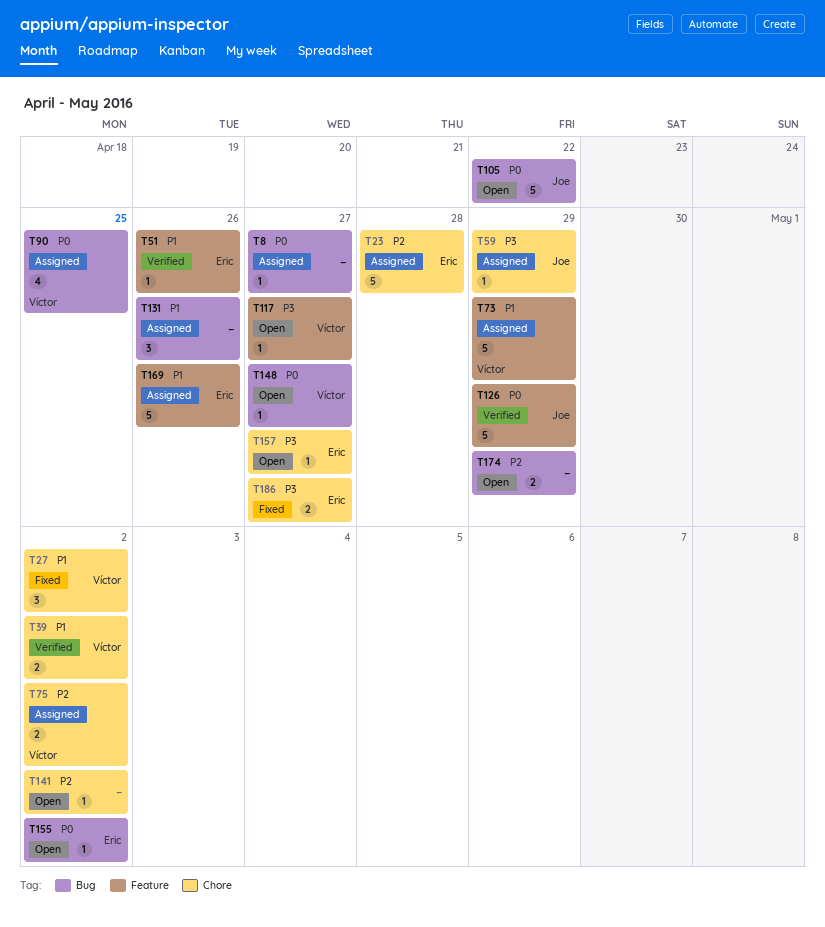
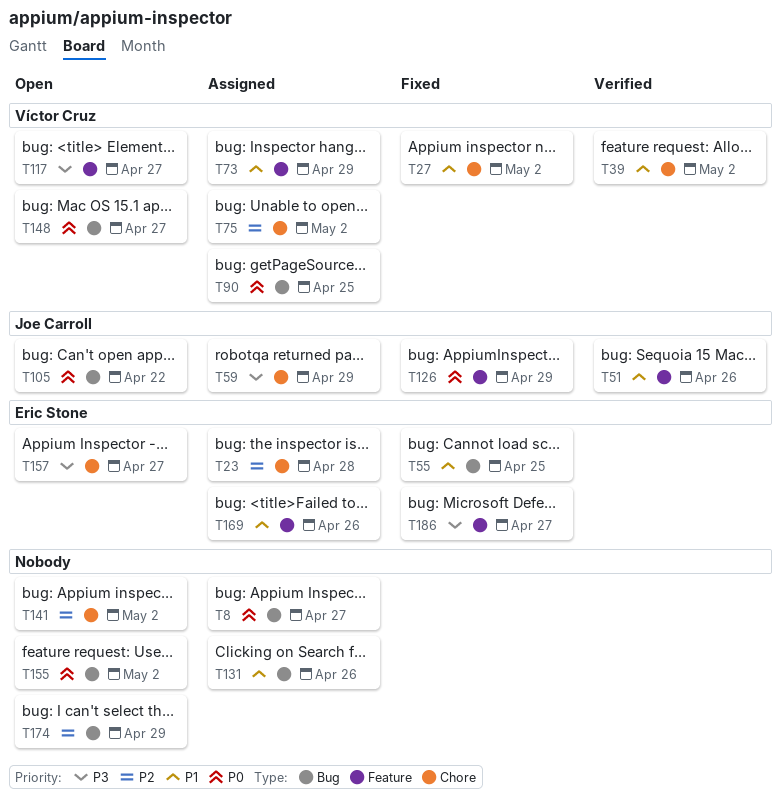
T51, owner: Eric Stone -> Joe Carroll
T55: none -> present
T126, status: Verified -> Fixed
T155, owner: Eric Stone -> none
T186, label: Chore -> Feature

